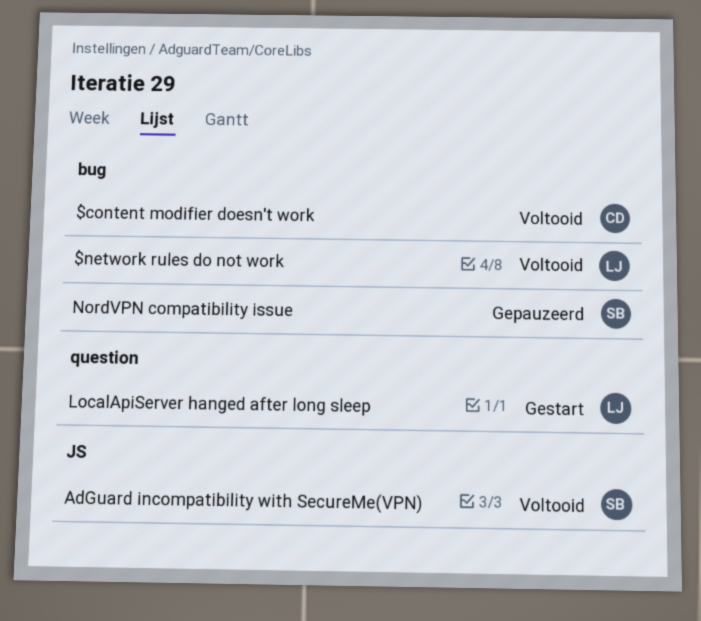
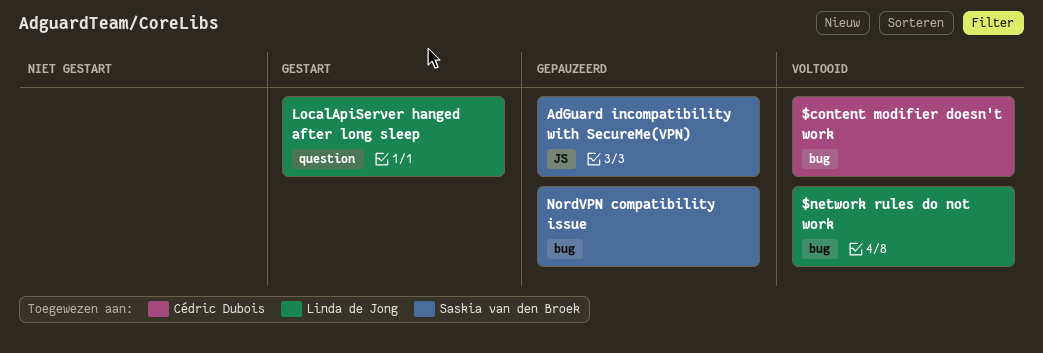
AdGuard incompatibility with SecureMe(VPN), status: Voltooid -> Gepauzeerd

